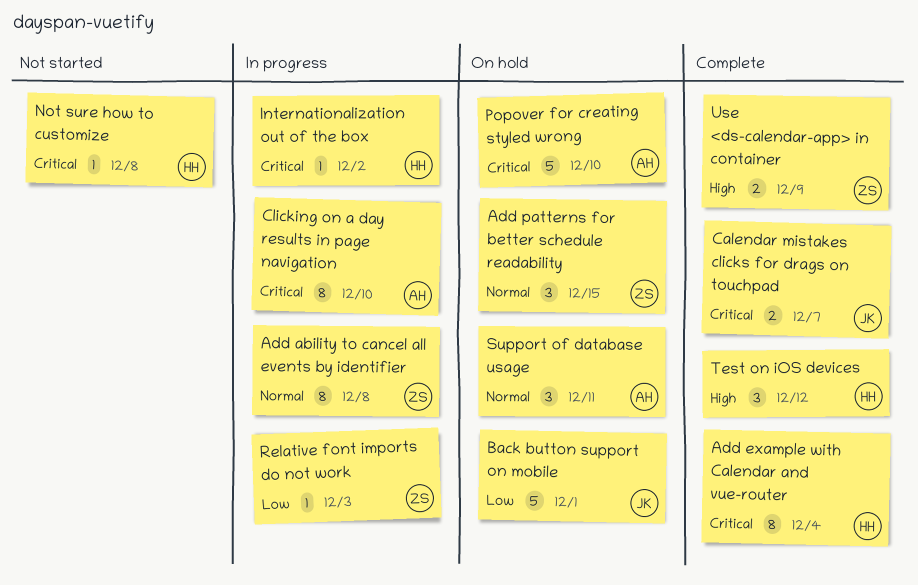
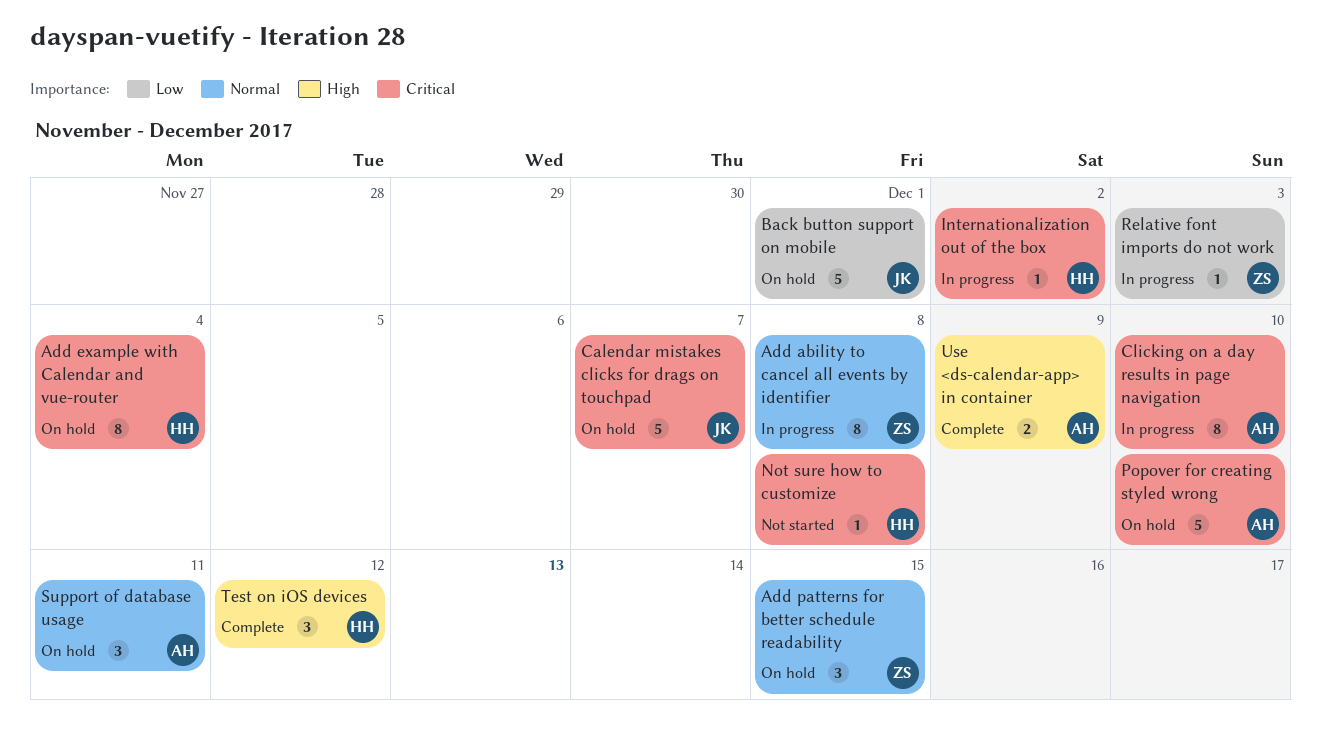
Add example with Calendar and vue-router, status: Complete -> On hold
Calendar mistakes clicks for drags on touchpad, status: Complete -> On hold
Calendar mistakes clicks for drags on touchpad, estimate: 2 -> 5
Use <ds-calendar-app> in container, owner: ZS -> AH

